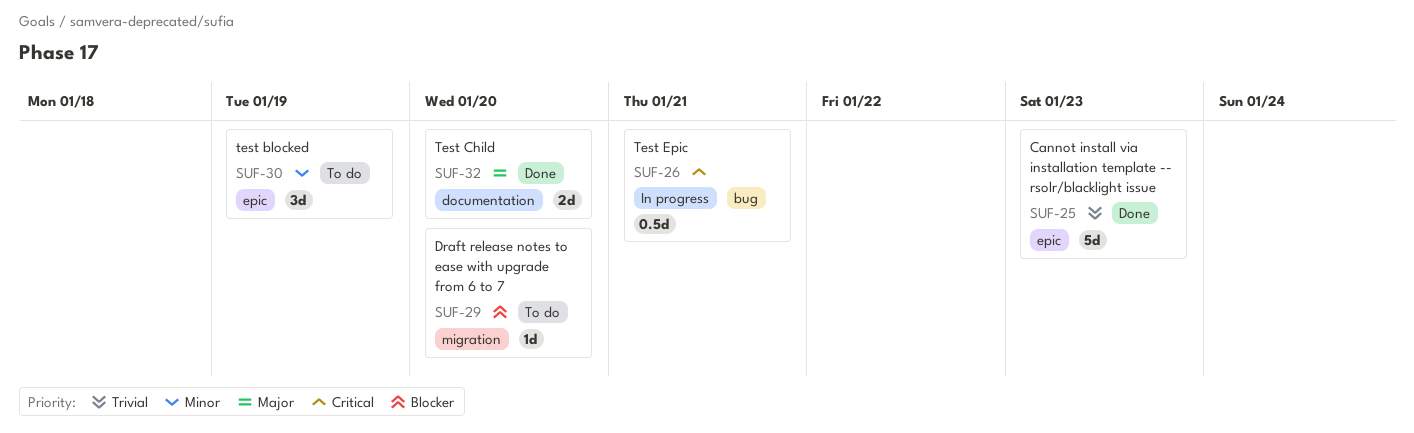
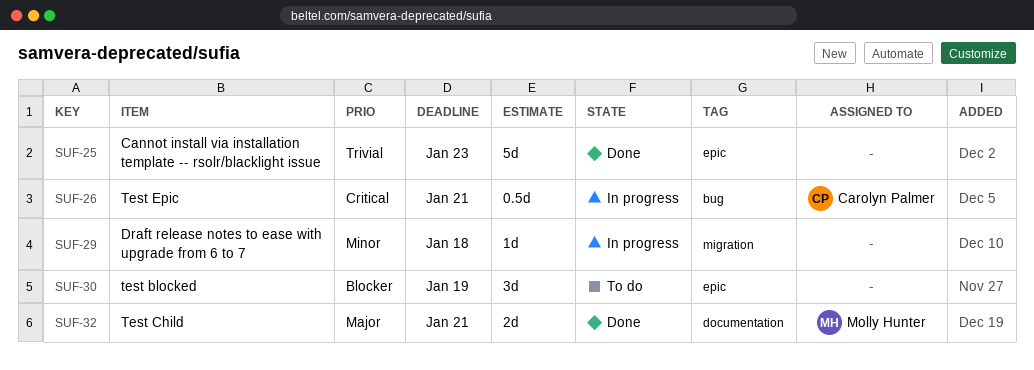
SUF-29, status: To do -> In progress
SUF-29, priority: Blocker -> Minor
SUF-29, due: Jan 20 -> Jan 18
SUF-30, priority: Minor -> Blocker
SUF-32, due: Jan 20 -> Jan 21

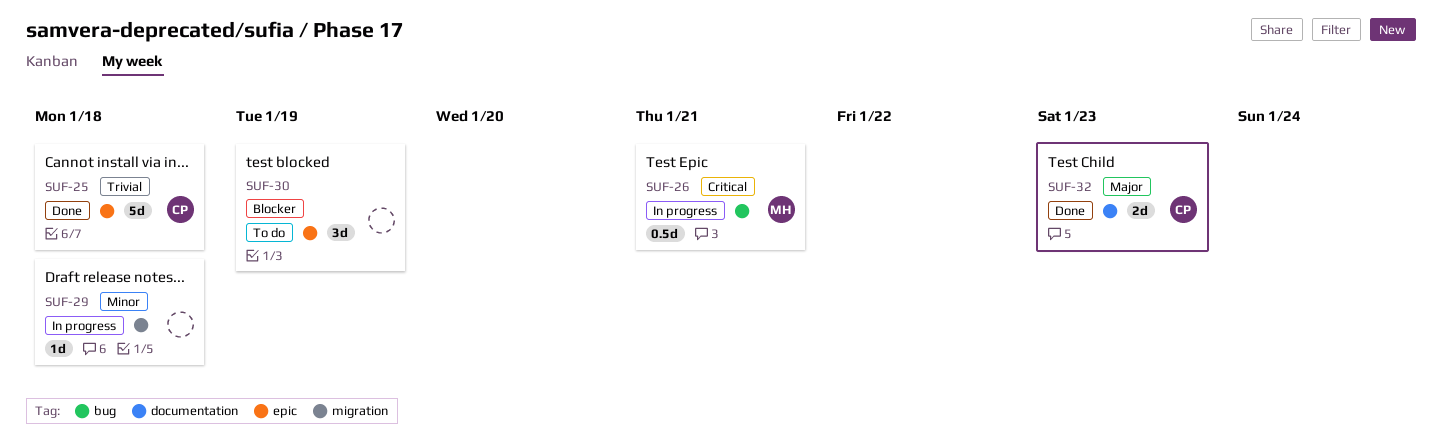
SUF-25, owner: none -> Carolyn Palmer
SUF-25, due: Jan 23 -> Jan 18
SUF-26, owner: Carolyn Palmer -> Molly Hunter
SUF-32, owner: Molly Hunter -> Carolyn Palmer
SUF-32, due: Jan 21 -> Jan 23

